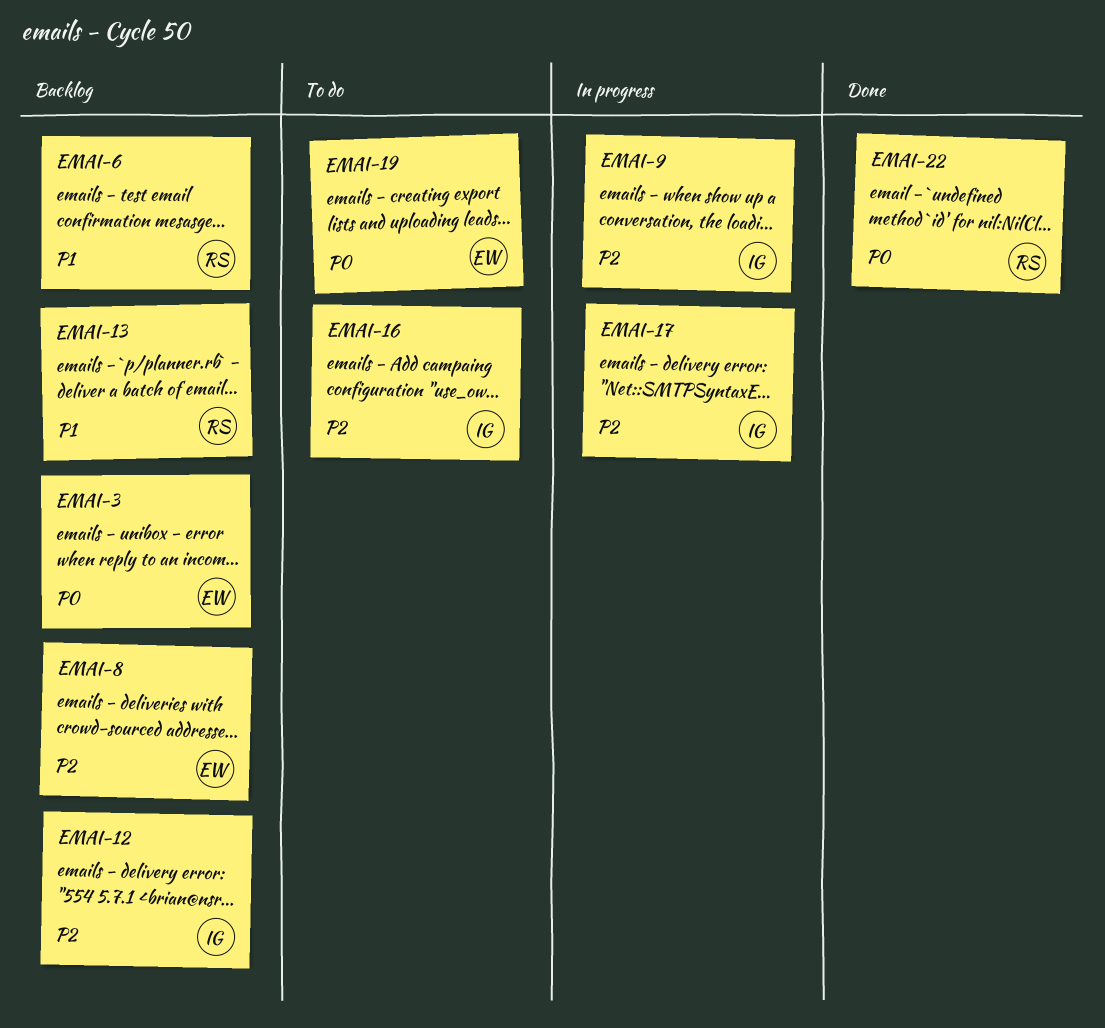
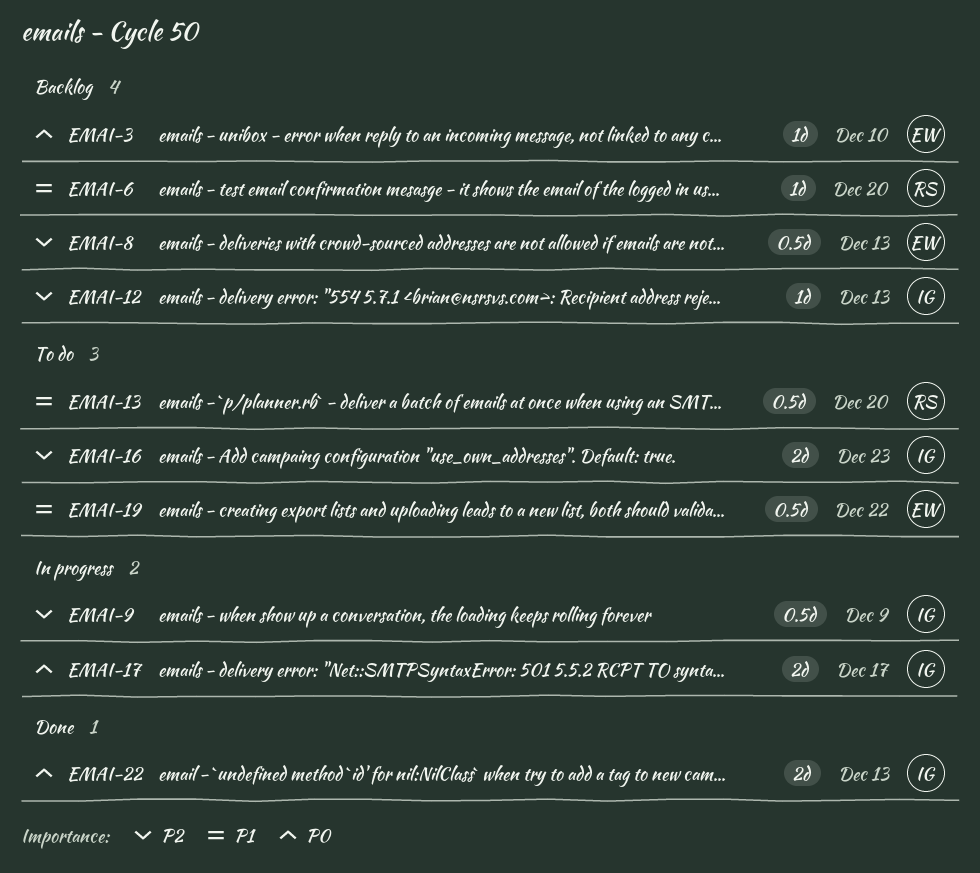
EMAI-13, status: Backlog -> To do
EMAI-17, priority: P2 -> P0
EMAI-19, priority: P0 -> P1
EMAI-22, owner: RS -> IG

